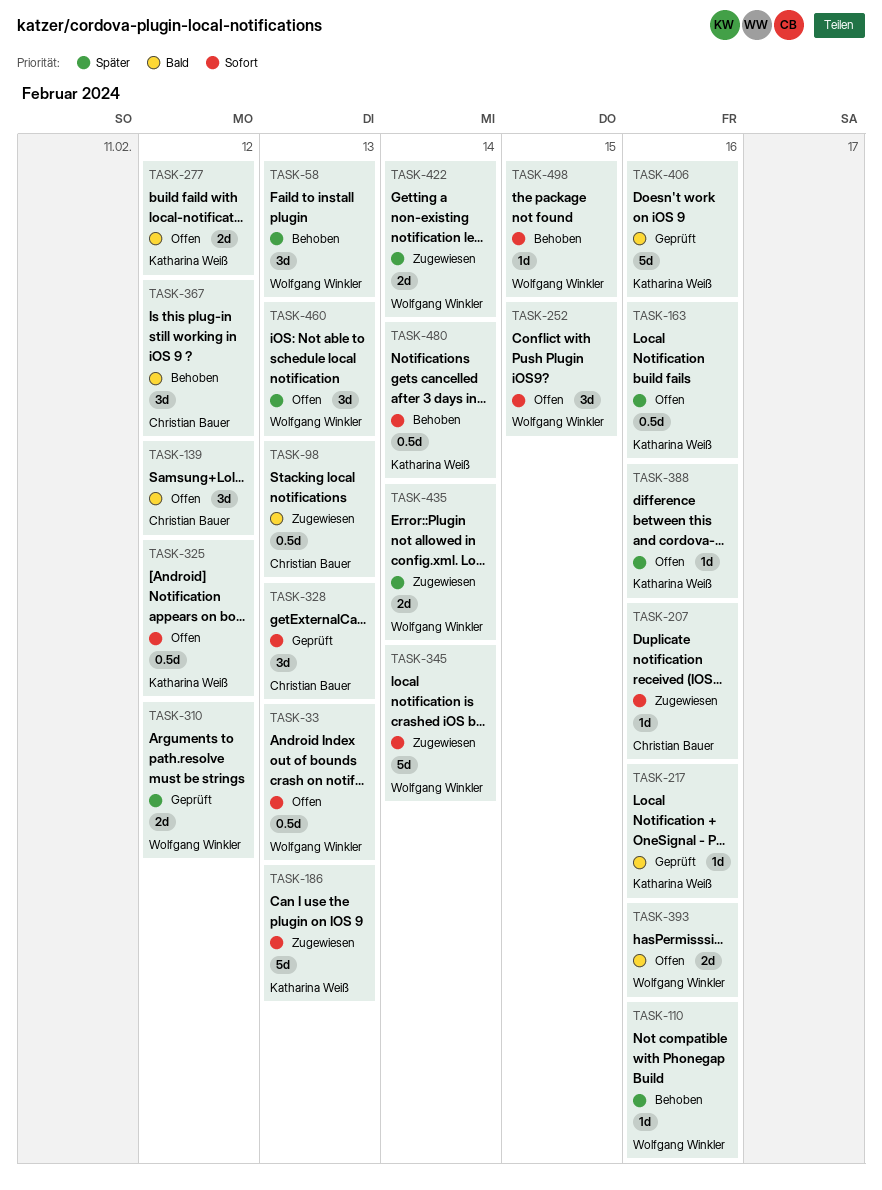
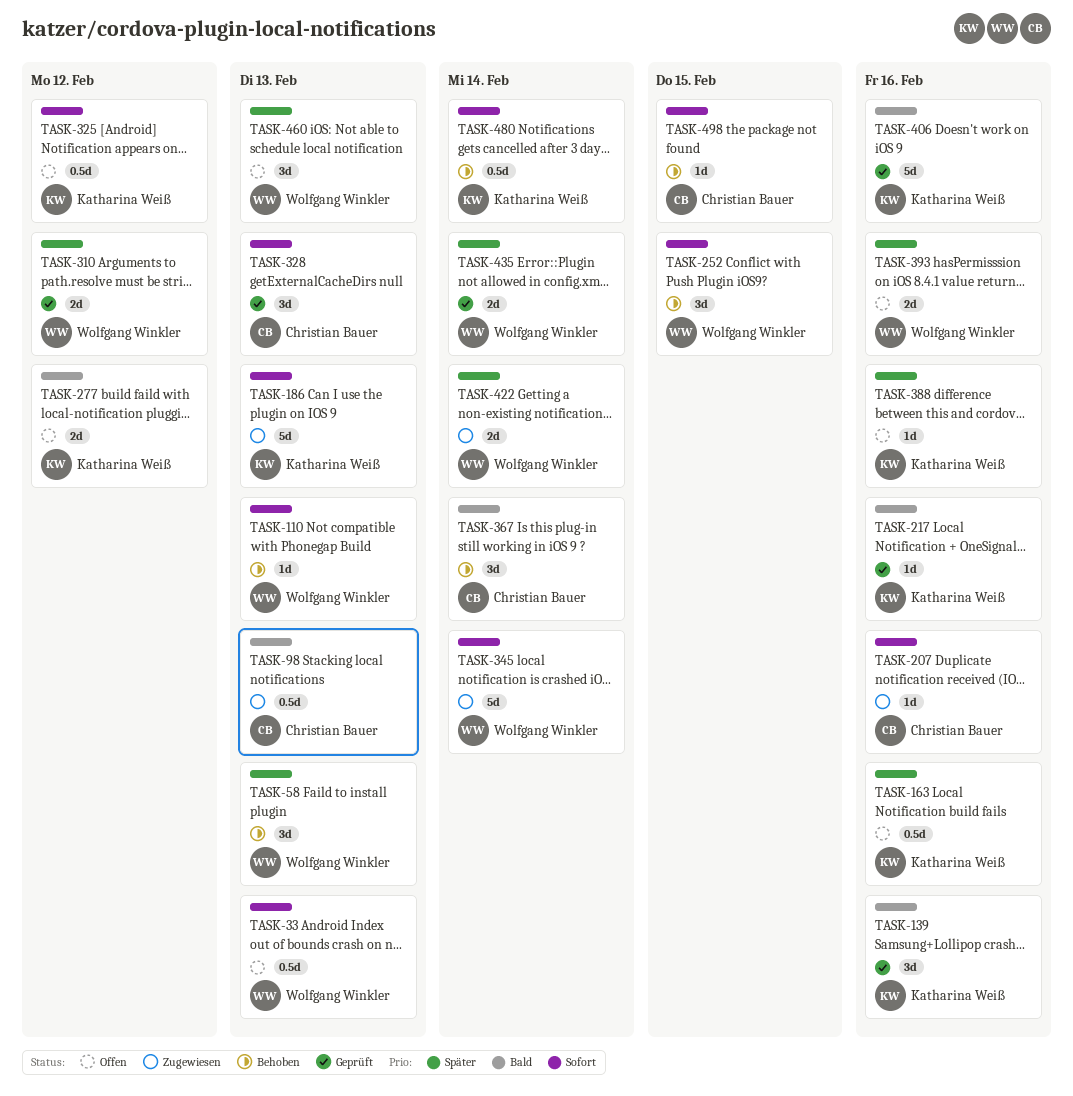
TASK-110, priority: Später -> Sofort
TASK-110, due: Feb 16 -> Feb 13
TASK-139, status: Offen -> Geprüft
TASK-139, owner: Christian Bauer -> Katharina Weiß
TASK-139, due: Feb 12 -> Feb 16
TASK-252, status: Offen -> Behoben
TASK-367, due: Feb 12 -> Feb 14
TASK-393, priority: Bald -> Später
TASK-435, status: Zugewiesen -> Geprüft
TASK-498, owner: Wolfgang Winkler -> Christian Bauer

